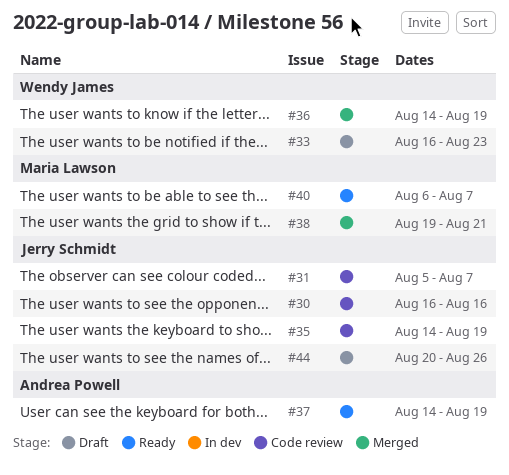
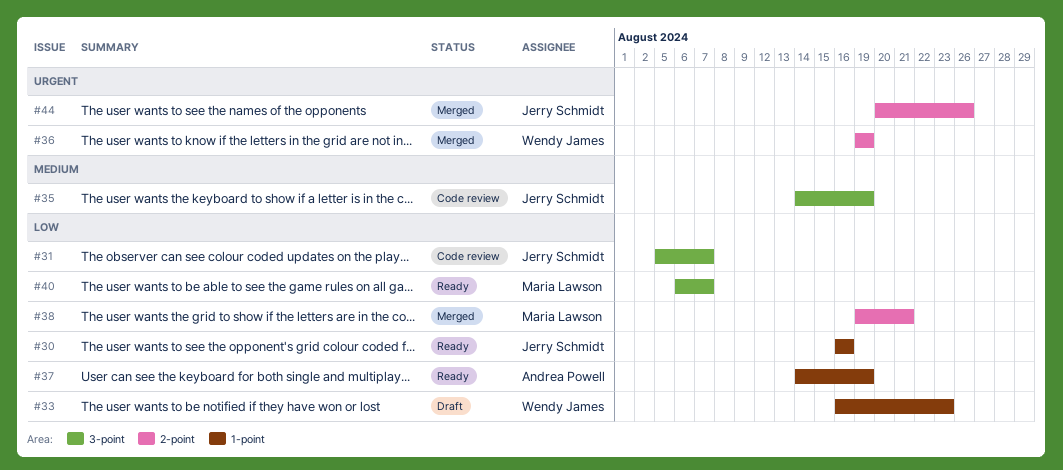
#30, status: Code review -> Ready
#36, start: Aug 14 -> Aug 19
#44, status: Draft -> Merged

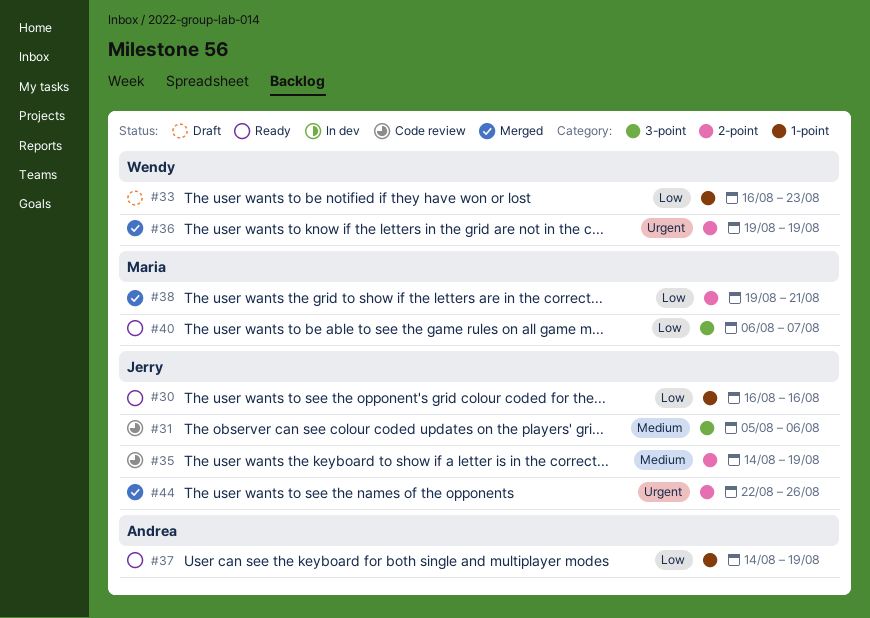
#31, priority: Low -> Medium
#31, due: Aug 7 -> Aug 6
#35, label: 3-point -> 2-point
#44, start: Aug 20 -> Aug 22

